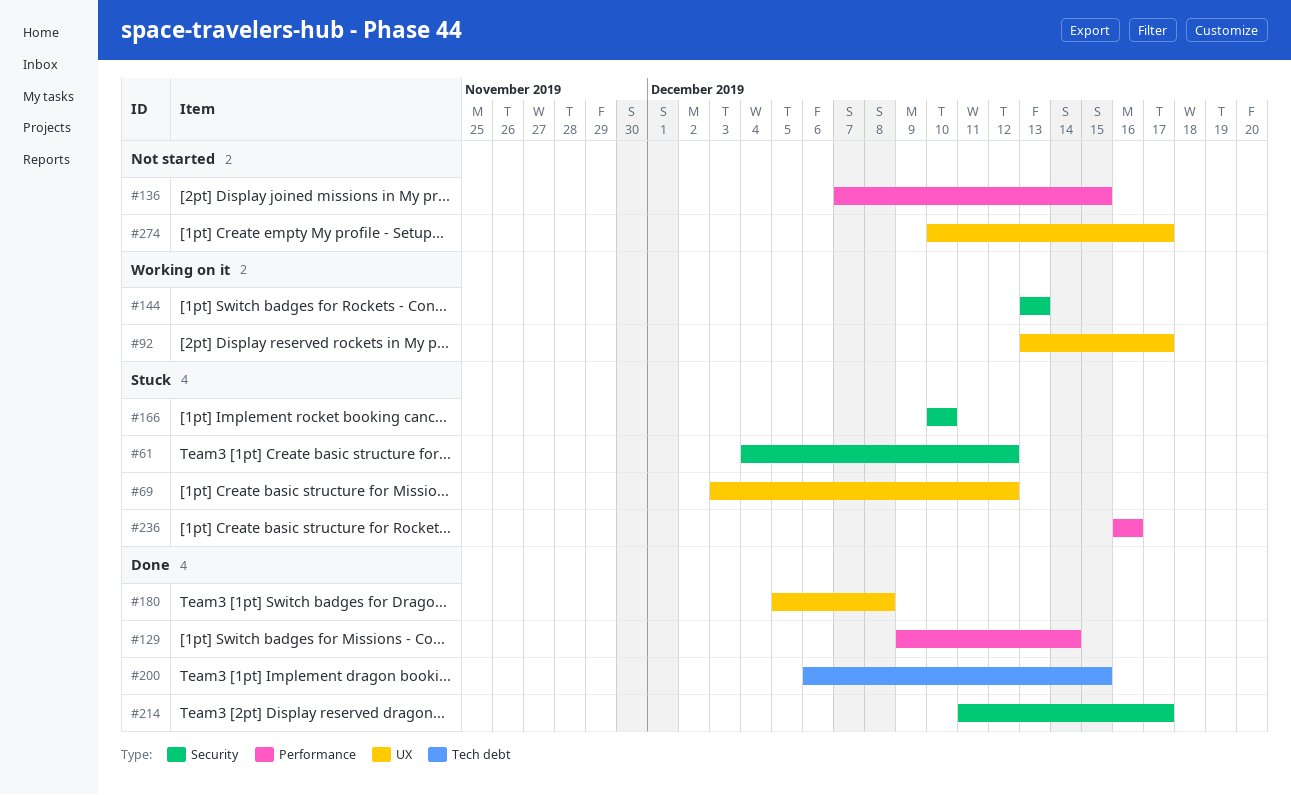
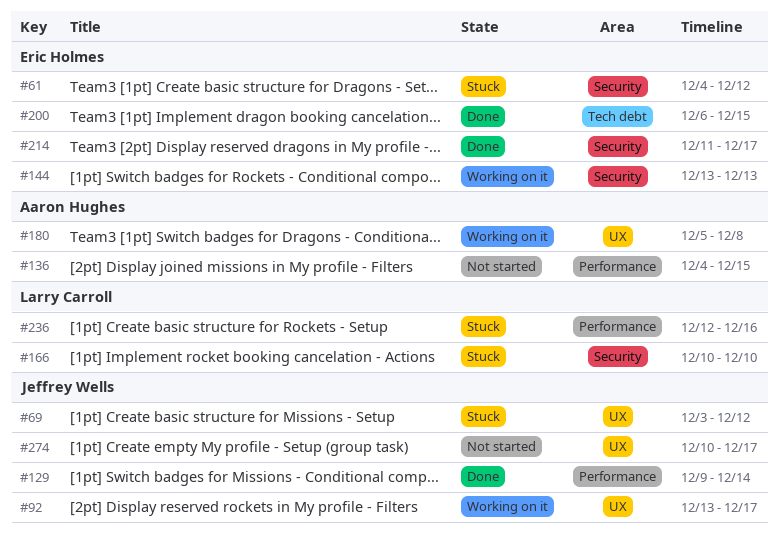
#136, start: Dec 7 -> Dec 4
#180, status: Done -> Working on it
#236, start: Dec 16 -> Dec 12

